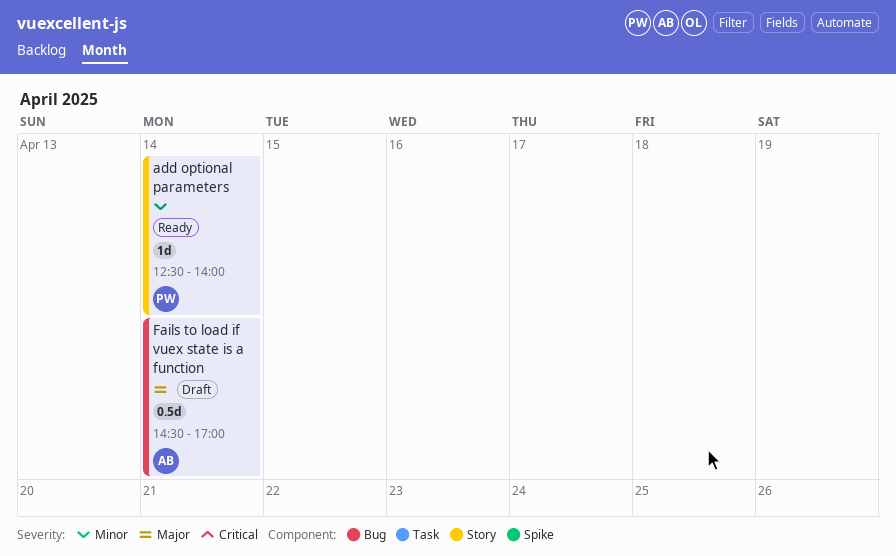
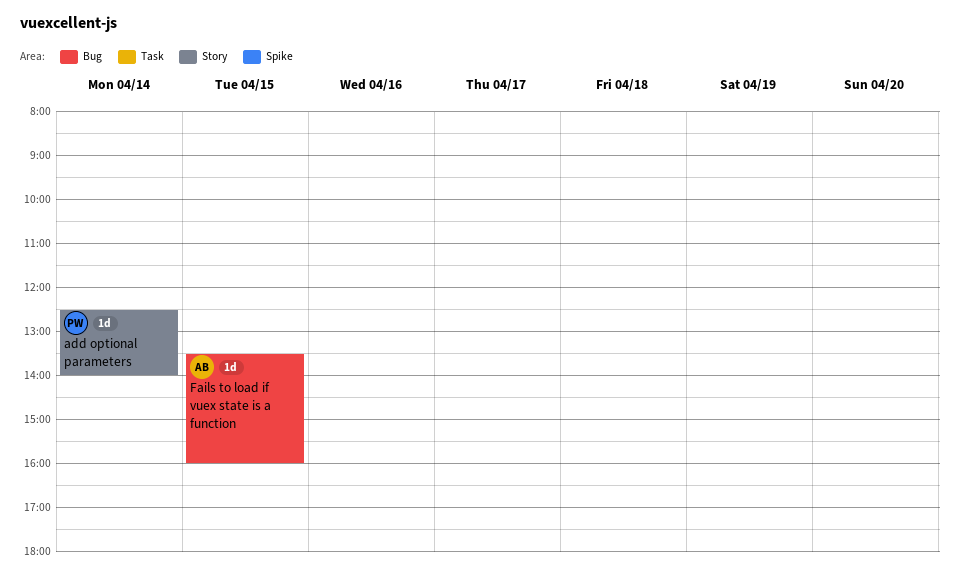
Fails to load if vuex state is a function, estimate: 0.5d -> 1d
Fails to load if vuex state is a function, day: Apr 14 -> Apr 15
Fails to load if vuex state is a function, begins: 14:30 -> 13:30
Fails to load if vuex state is a function, ends: 17:00 -> 16:00

